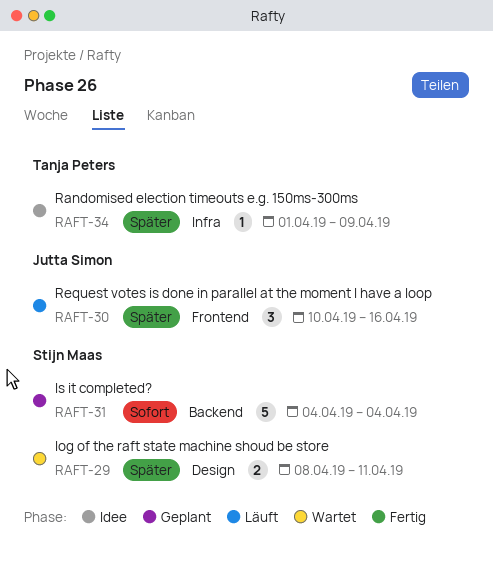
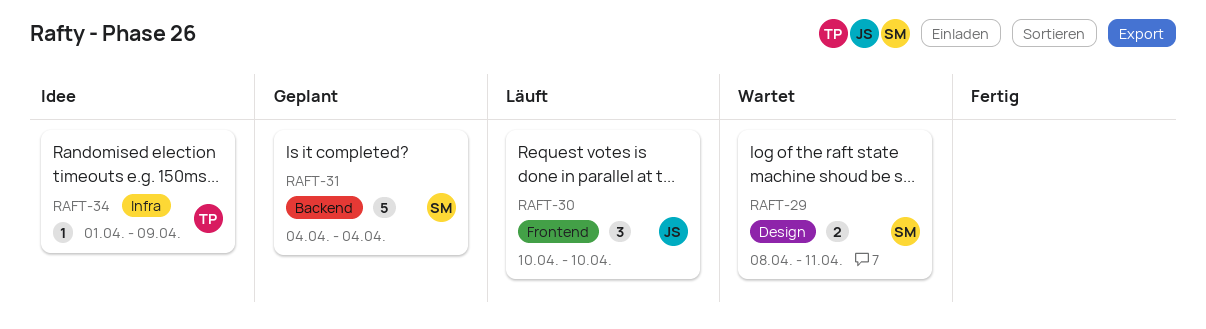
RAFT-30, due: Apr 16 -> Apr 10

